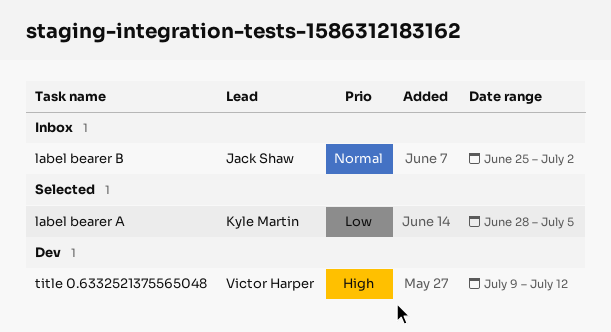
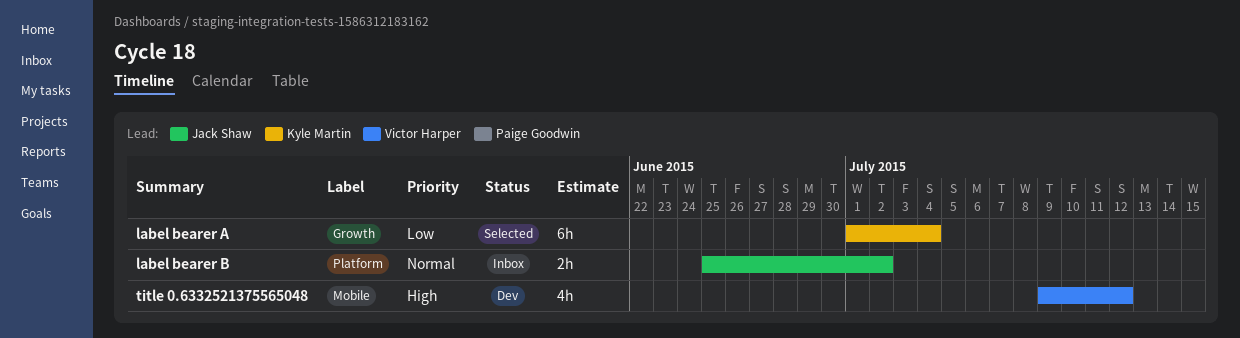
label bearer A, start: Jun 28 -> Jul 1
label bearer A, due: Jul 5 -> Jul 4

